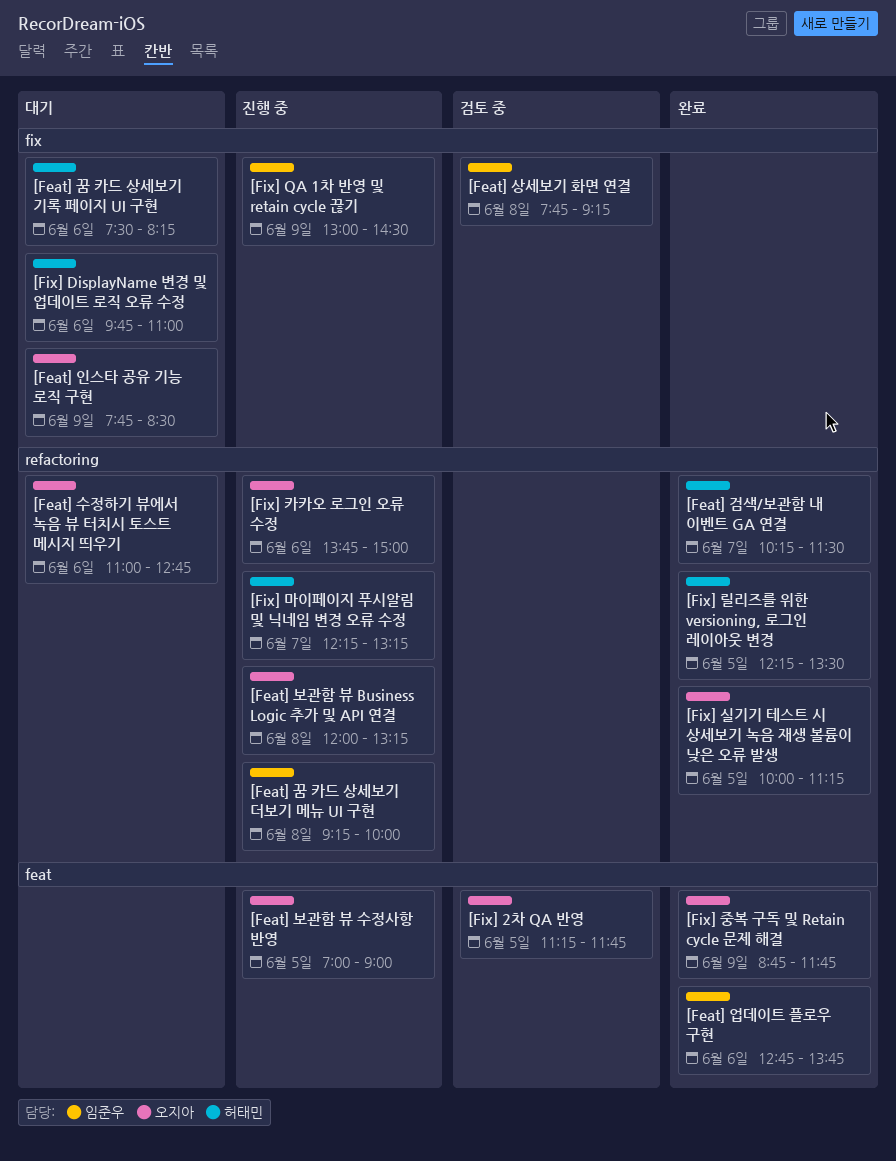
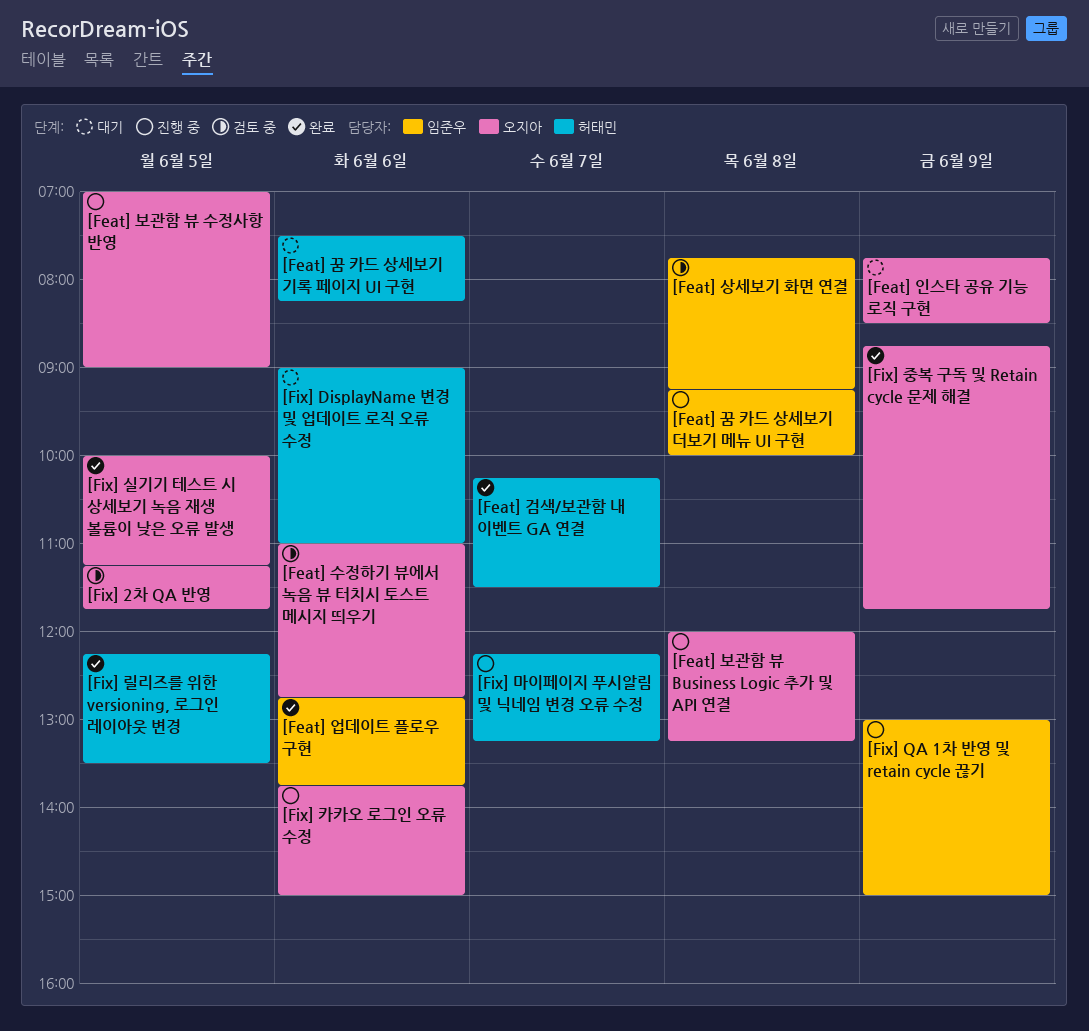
[Feat] 수정하기 뷰에서 녹음 뷰 터치시 토스트 메시지 띄우기, status: 대기 -> 검토 중
[Fix] DisplayName 변경 및 업데이트 로직 오류 수정, begins: 09:45 -> 09:00
[Fix] QA 1차 반영 및 retain cycle 끊기, ends: 14:30 -> 15:00

